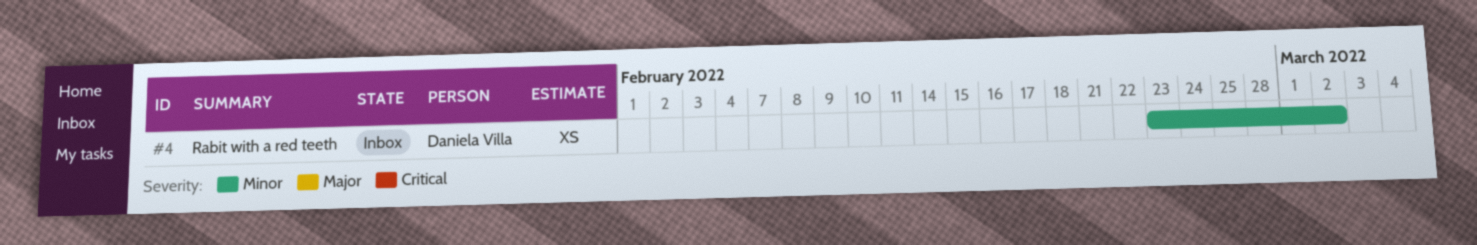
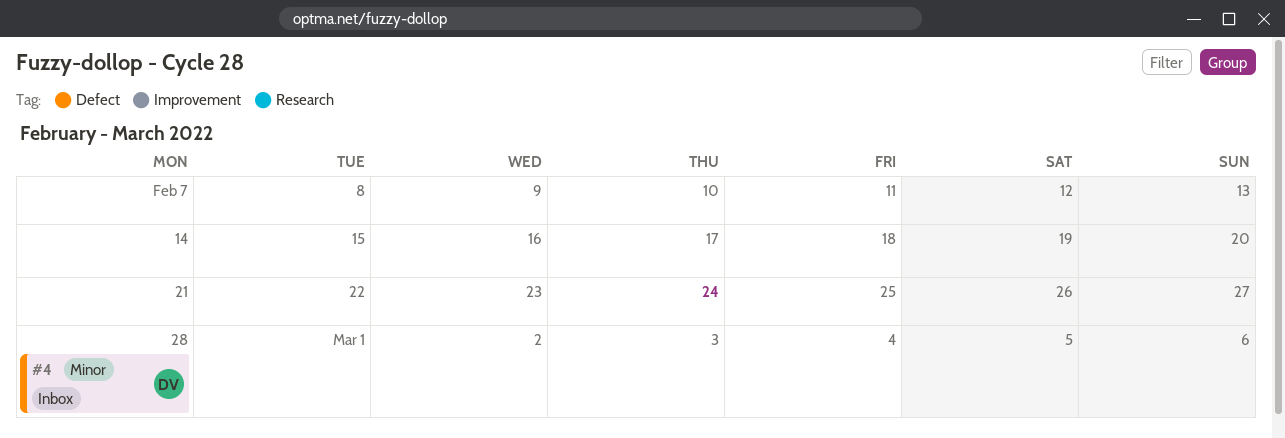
#4, due: Mar 2 -> Feb 28

